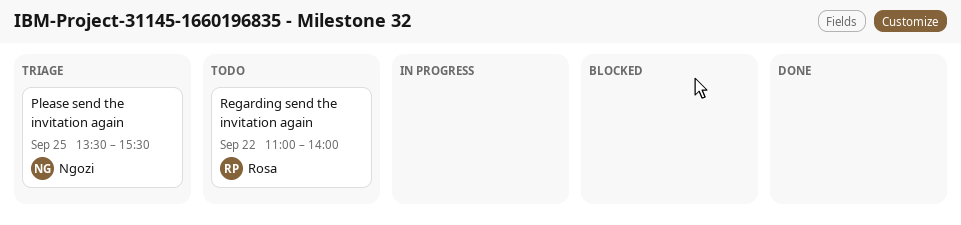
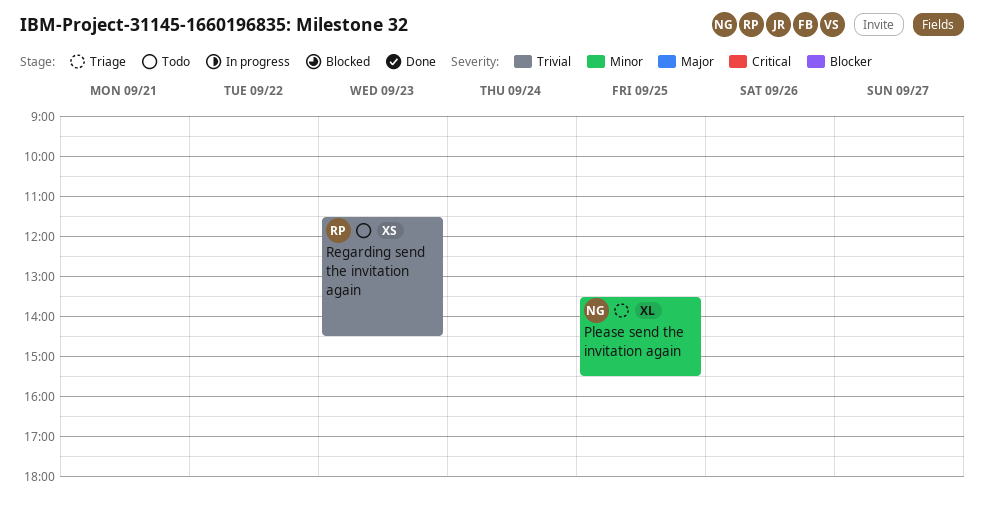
Regarding send the invitation again, day: Sep 22 -> Sep 23
Regarding send the invitation again, begins: 11:00 -> 11:30
Regarding send the invitation again, ends: 14:00 -> 14:30

